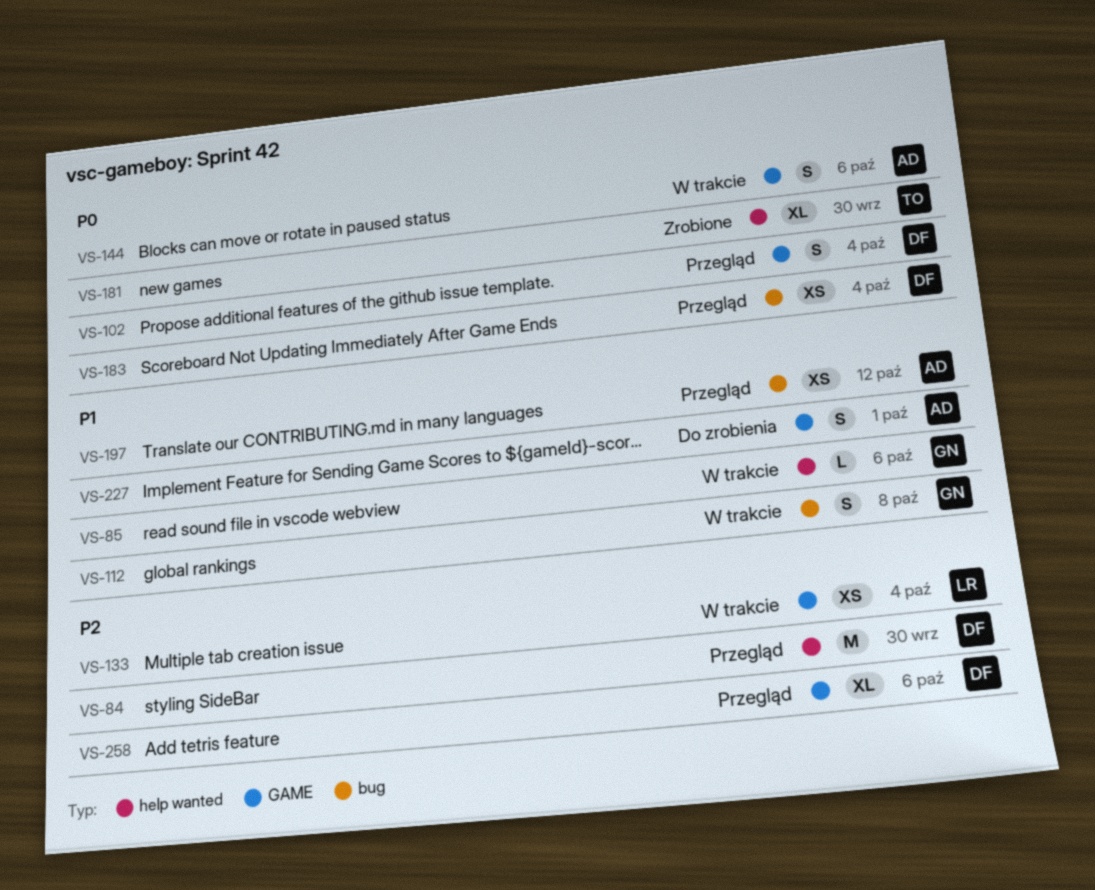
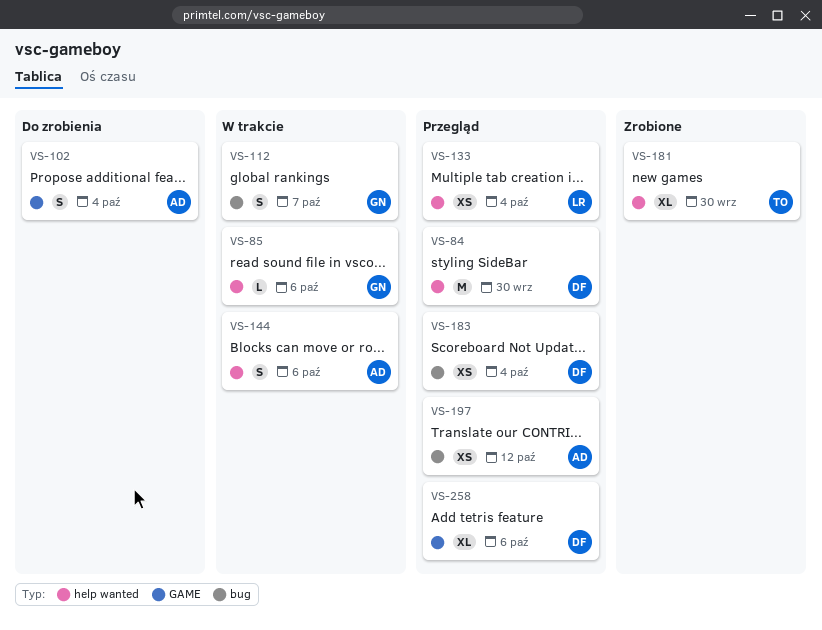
VS-102, status: Przegląd -> Do zrobienia
VS-102, owner: DF -> AD
VS-112, due: Oct 8 -> Oct 7
VS-133, status: W trakcie -> Przegląd
VS-133, label: GAME -> help wanted
VS-144, label: GAME -> help wanted
VS-227: present -> none

